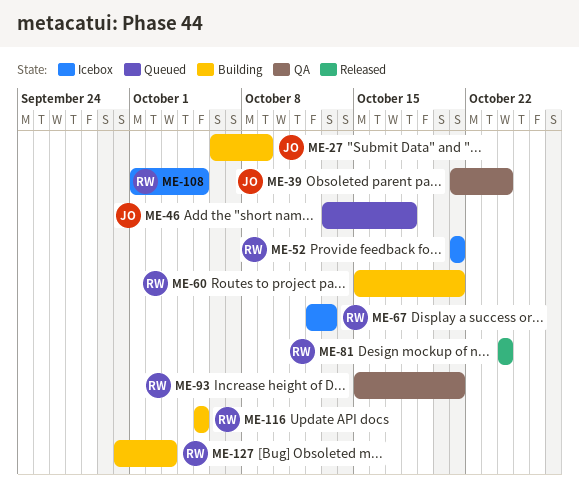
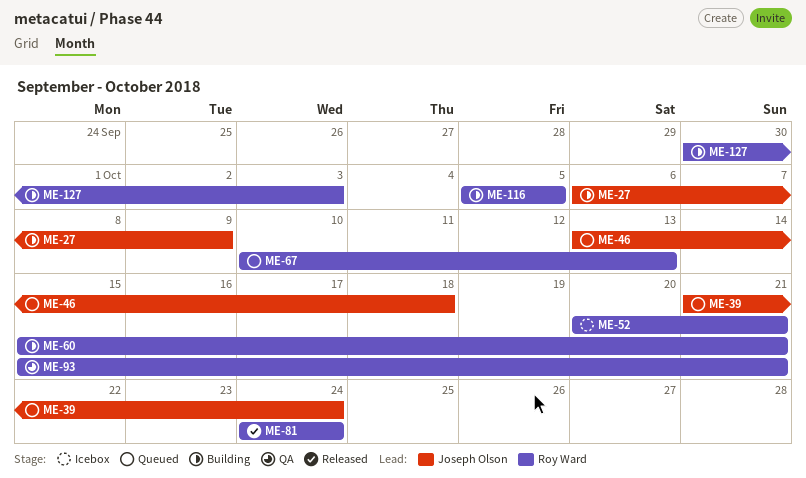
ME-39, status: QA -> Queued
ME-52, start: Oct 21 -> Oct 20
ME-67, status: Icebox -> Queued
ME-67, start: Oct 12 -> Oct 10
ME-108: present -> none

